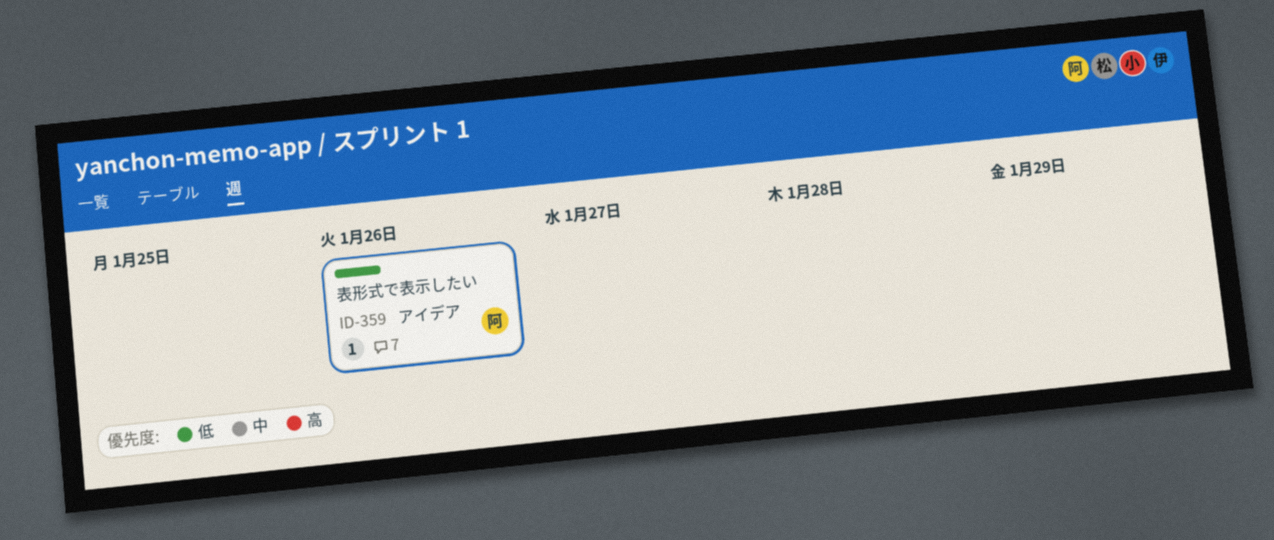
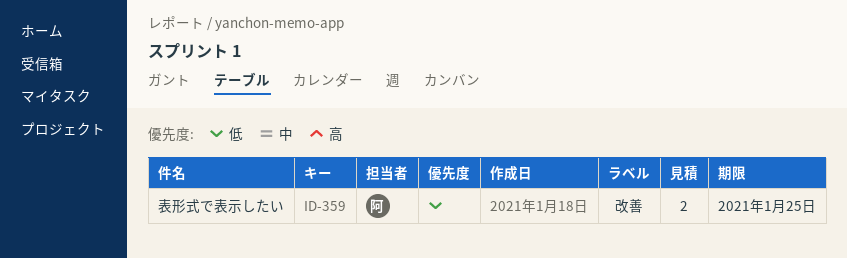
ID-359, estimate: 1 -> 2
ID-359, due: Jan 26 -> Jan 25

